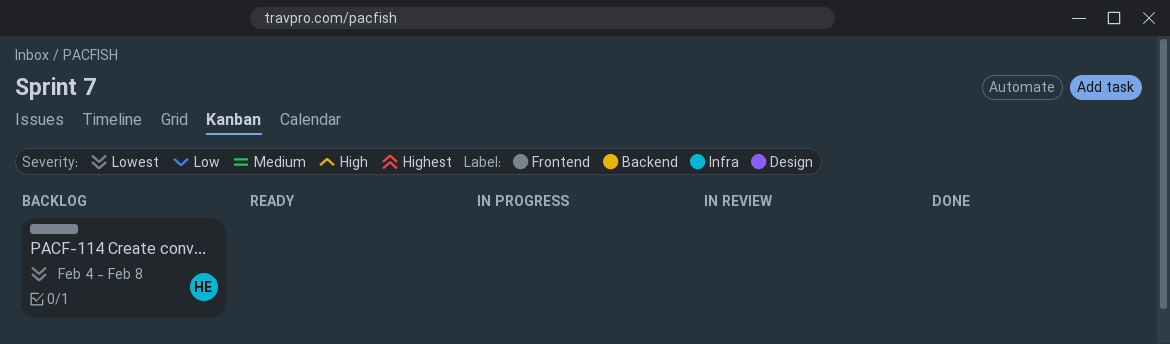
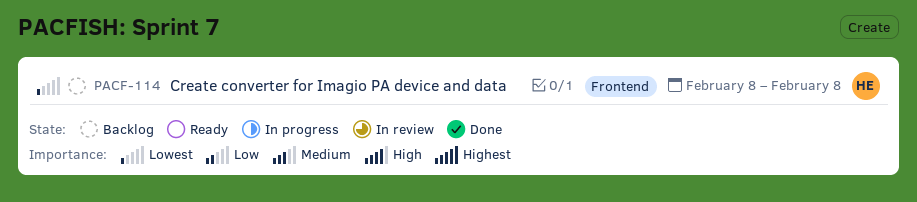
PACF-114, start: Feb 4 -> Feb 8

